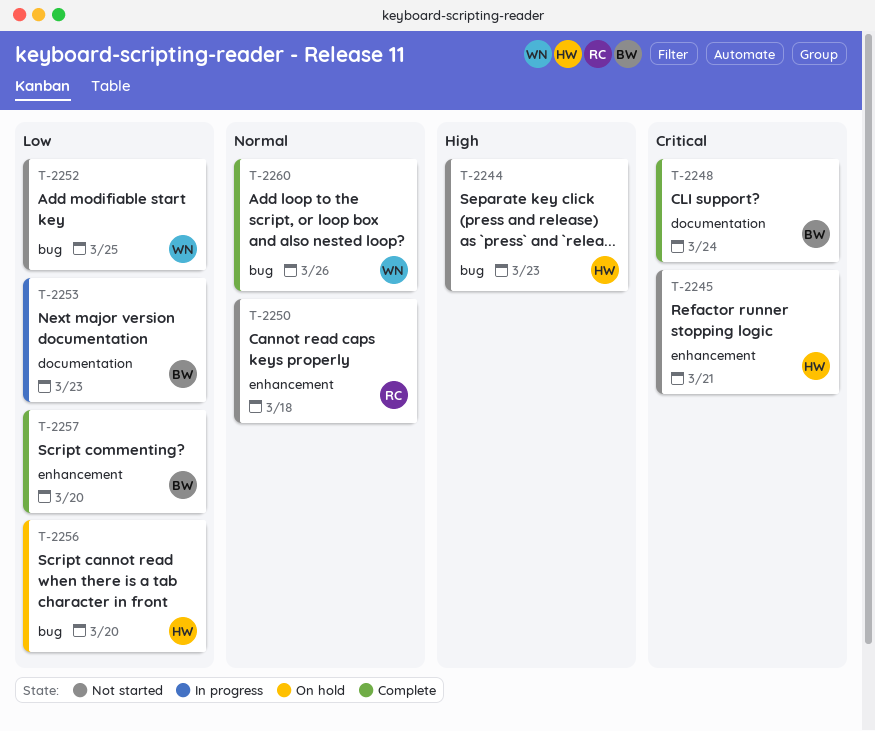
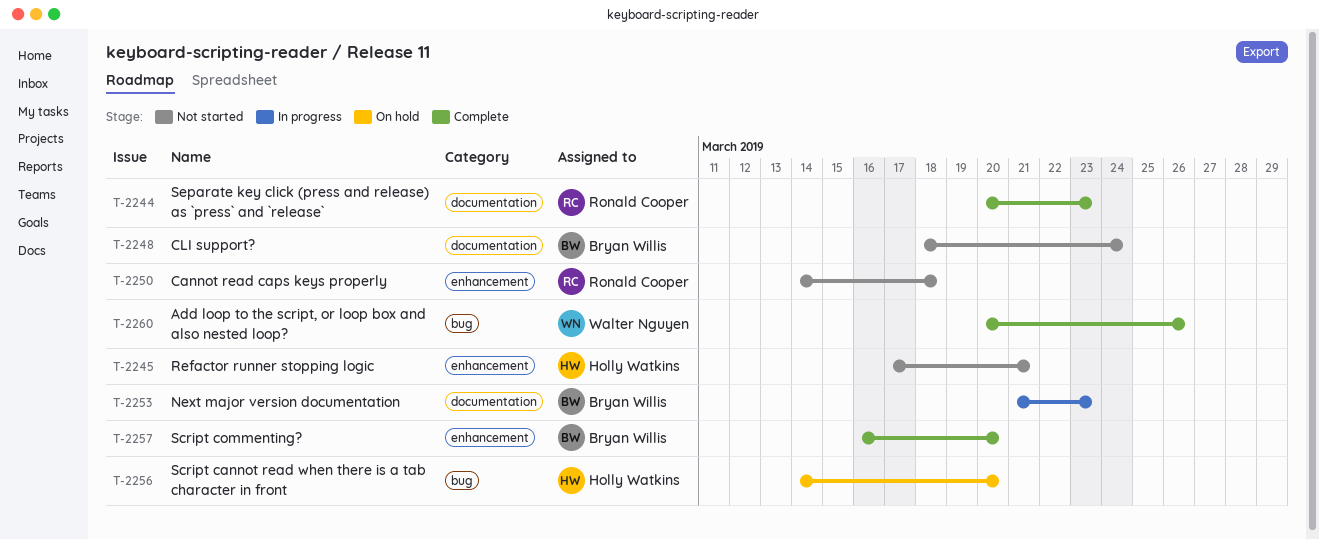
T-2244, status: Not started -> Complete
T-2244, owner: Holly Watkins -> Ronald Cooper
T-2244, label: bug -> documentation
T-2248, status: Complete -> Not started
T-2252: present -> none

